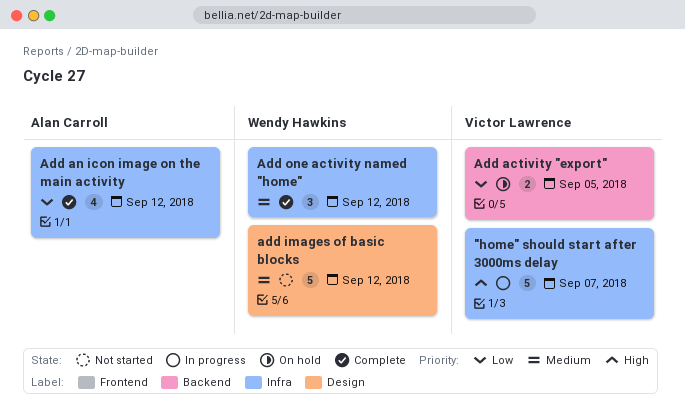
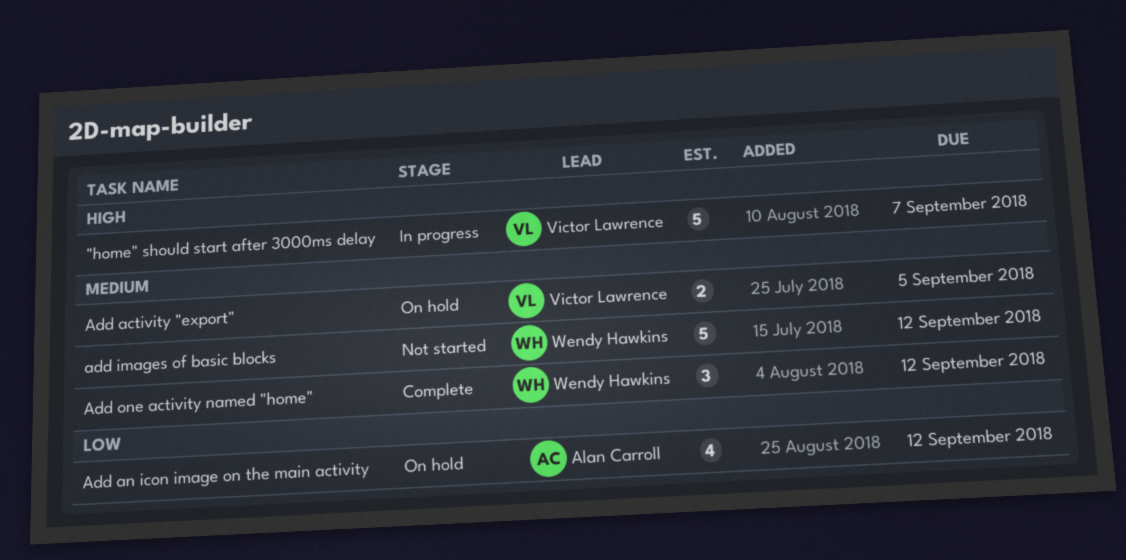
Add activity "export", priority: Low -> Medium
Add an icon image on the main activity, status: Complete -> On hold

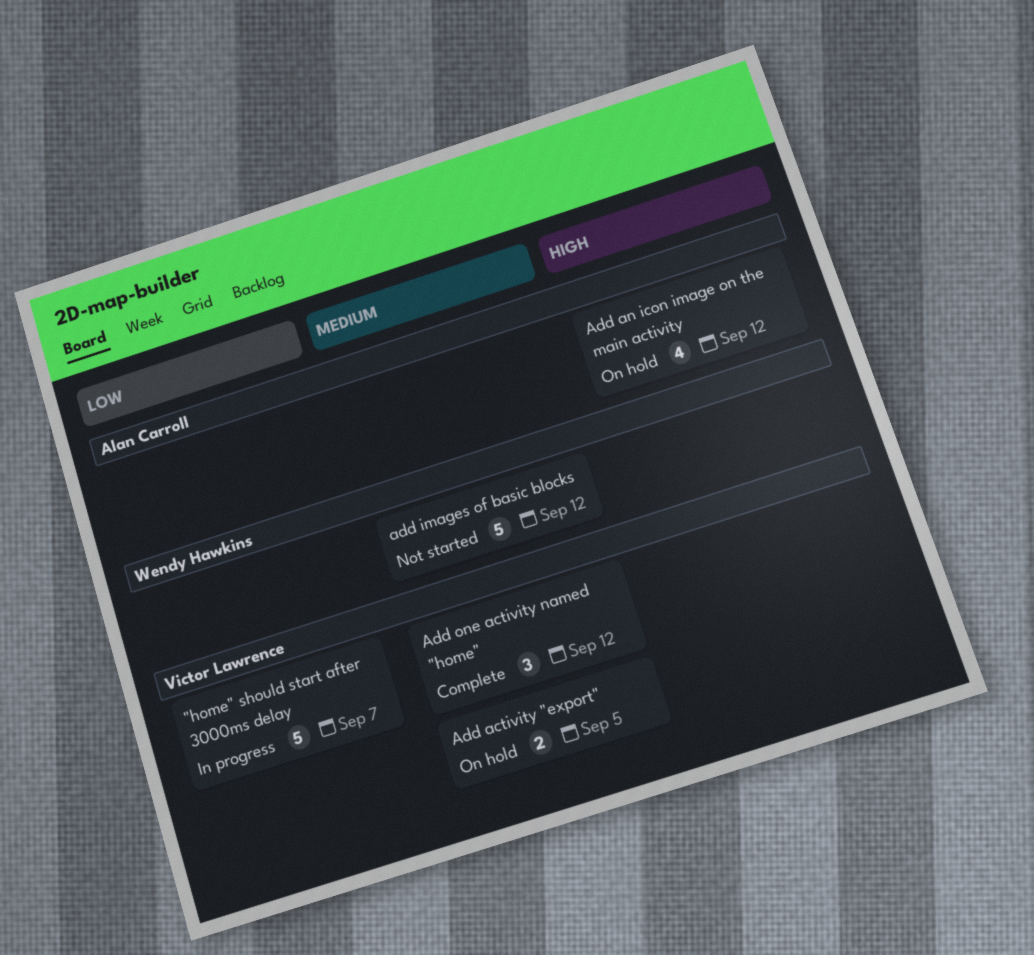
"home" should start after 3000ms delay, priority: High -> Low
Add an icon image on the main activity, priority: Low -> High
Add one activity named "home", owner: Wendy Hawkins -> Victor Lawrence

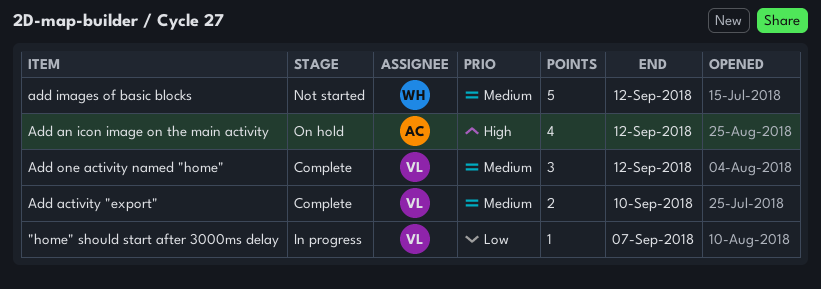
"home" should start after 3000ms delay, estimate: 5 -> 1
Add activity "export", status: On hold -> Complete
Add activity "export", due: Sep 5 -> Sep 10

